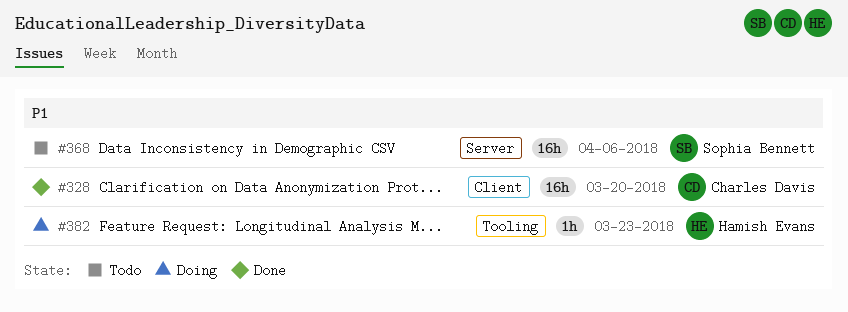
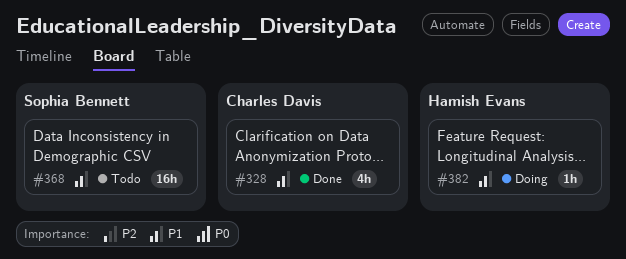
#328, estimate: 16h -> 4h

